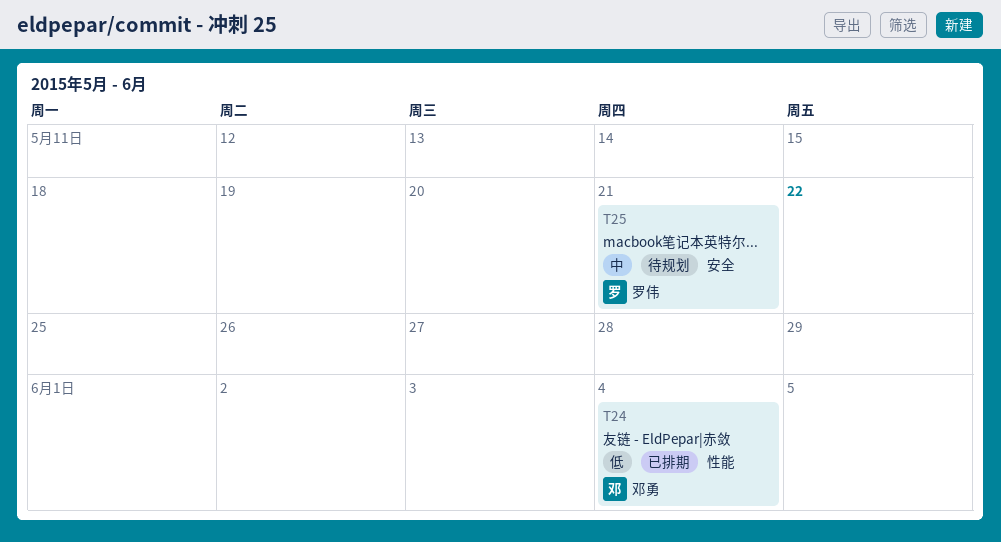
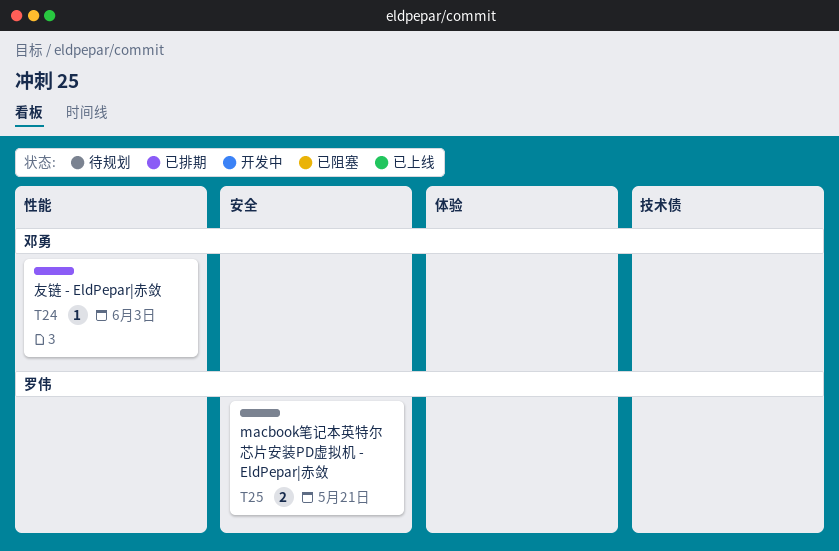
T24, due: Jun 4 -> Jun 3

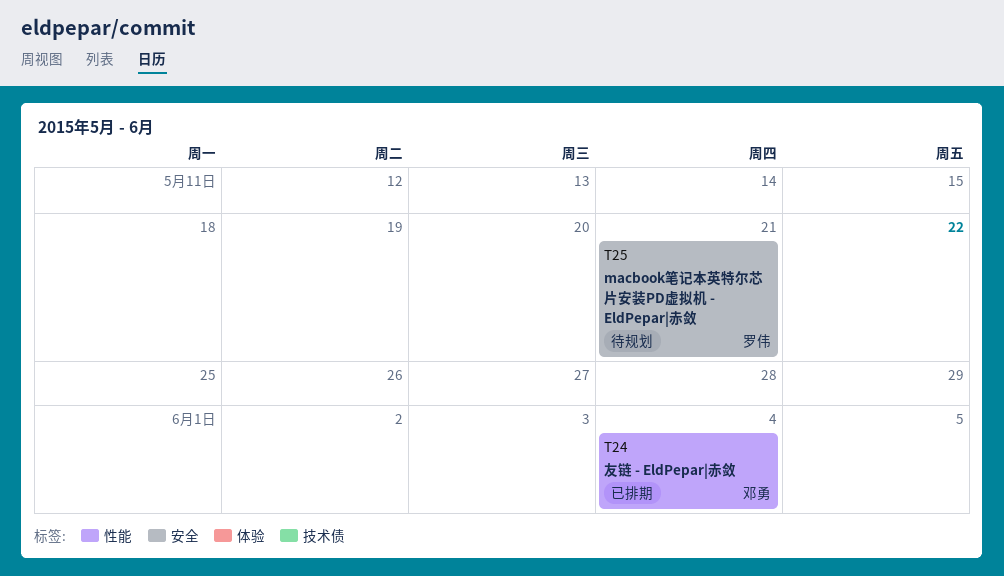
T24, due: Jun 3 -> Jun 4

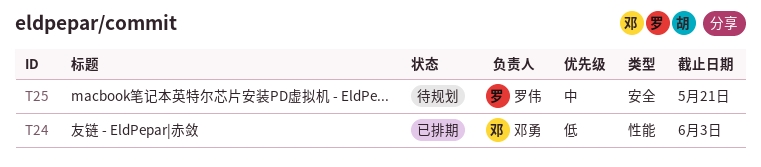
T24, due: Jun 4 -> Jun 3

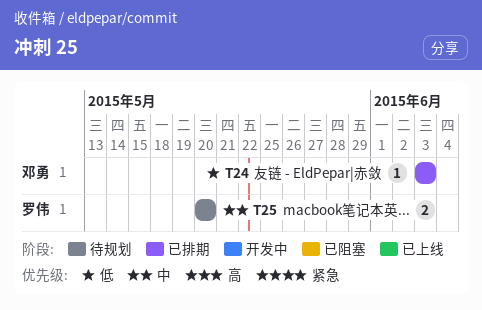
T25, due: May 21 -> May 20

